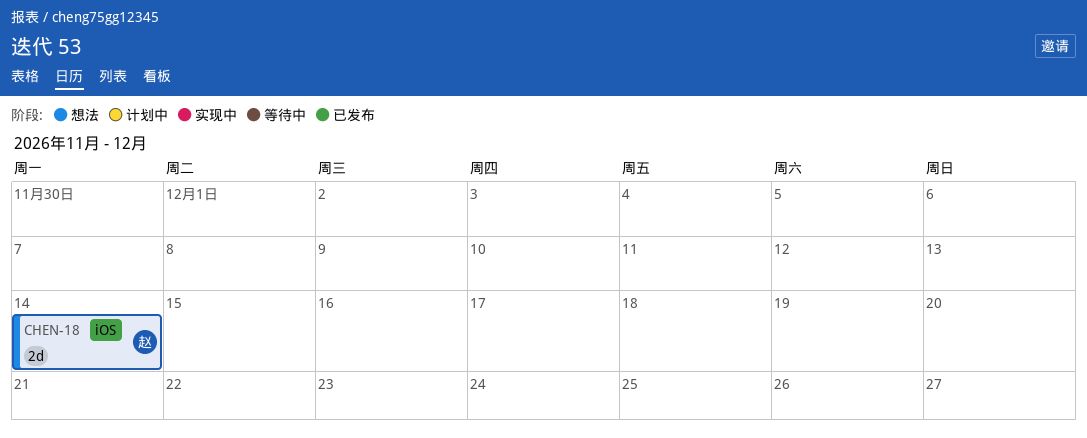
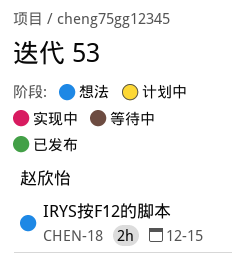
CHEN-18, estimate: 2d -> 2h
CHEN-18, due: Dec 14 -> Dec 15

